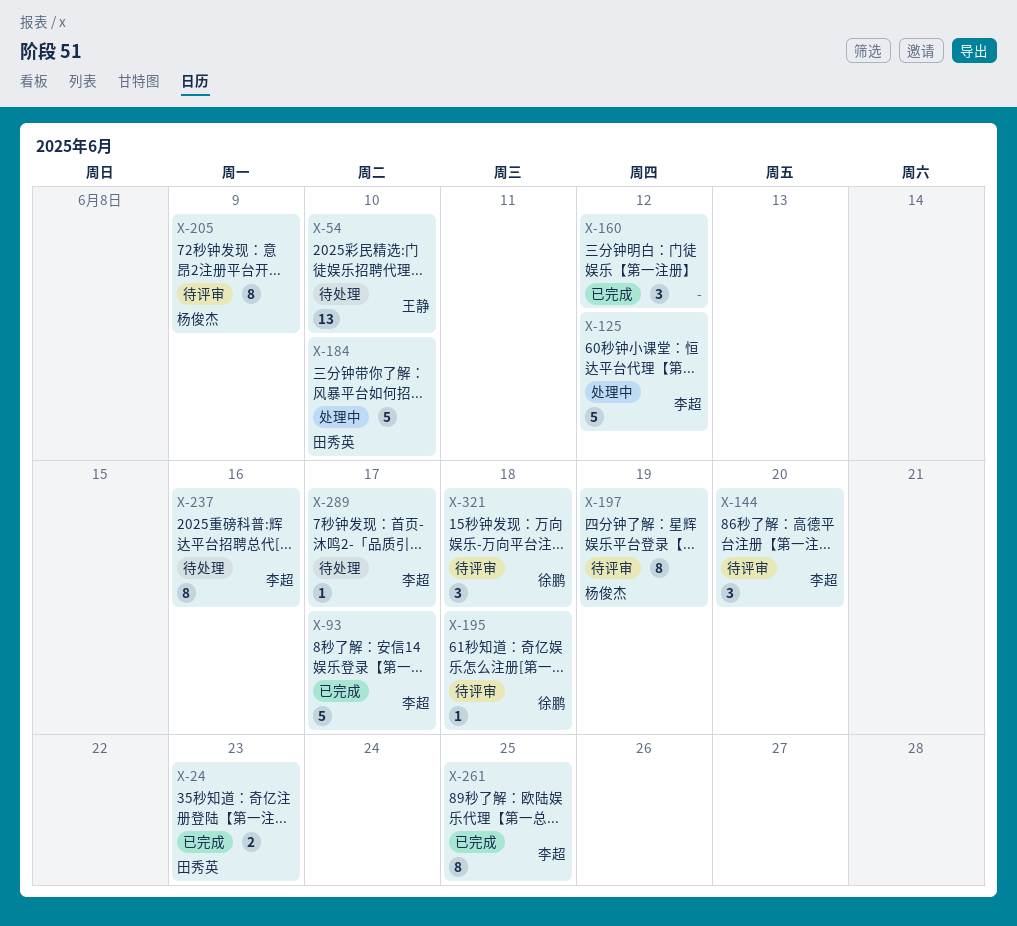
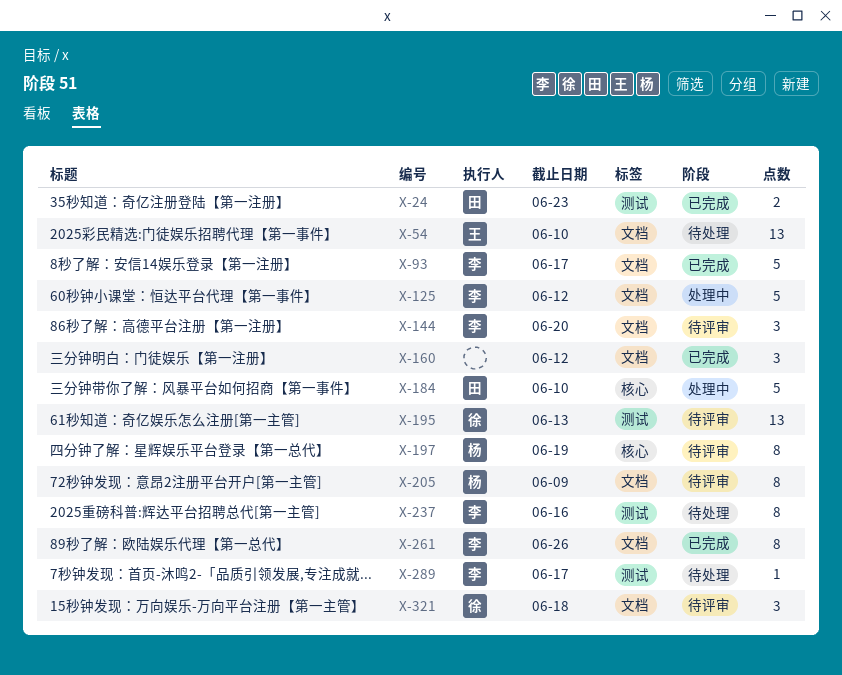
X-195, estimate: 1 -> 13
X-195, due: Jun 18 -> Jun 13
X-261, due: Jun 25 -> Jun 26

